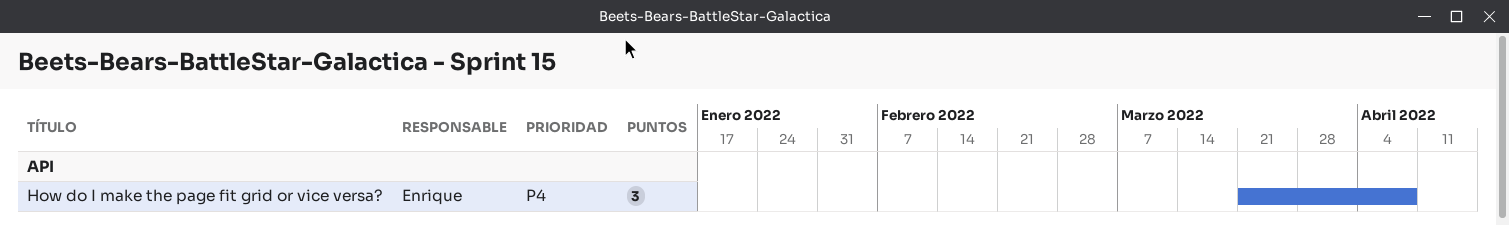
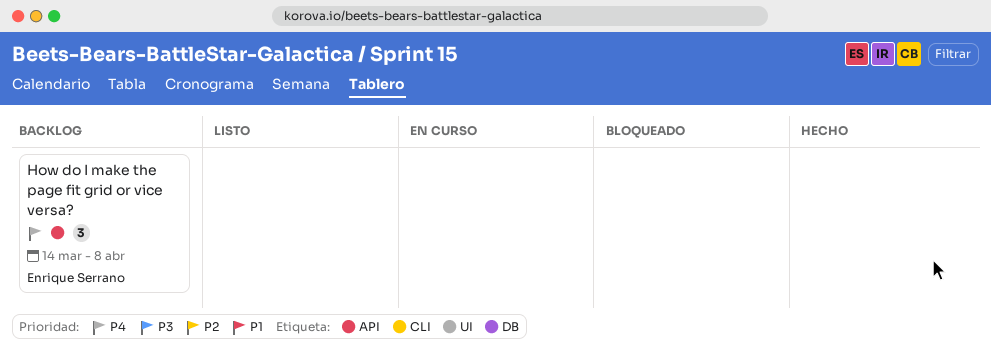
How do I make the page fit grid or vice versa?, start: Mar 21 -> Mar 14

